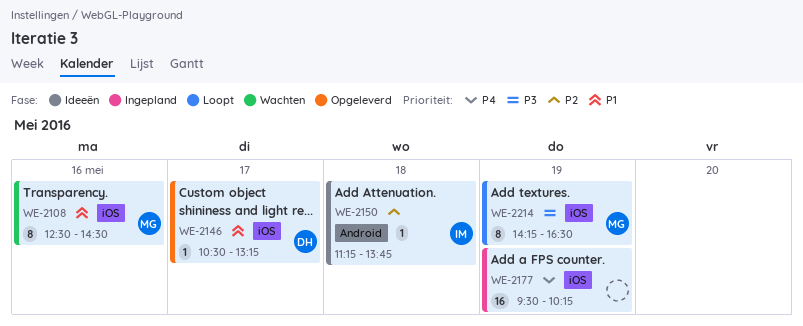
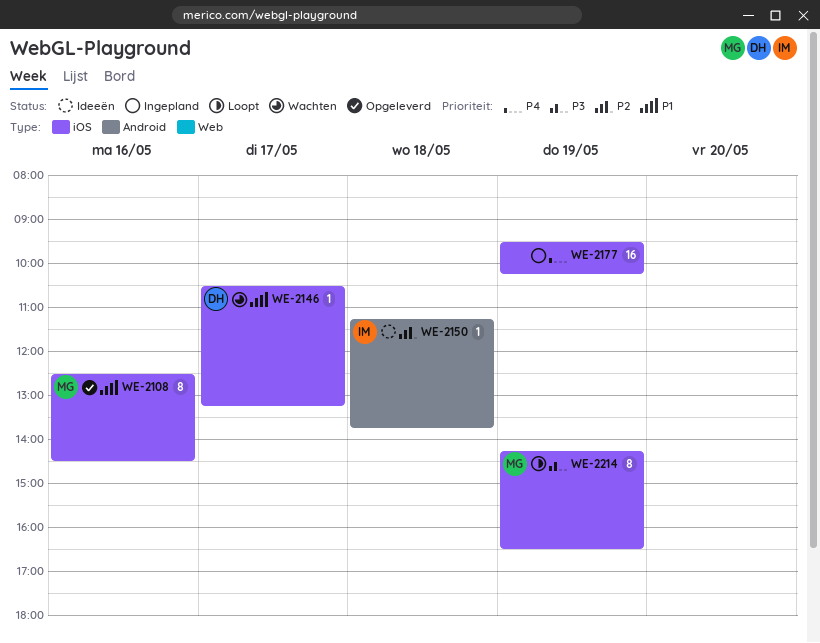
WE-2108, status: Wachten -> Opgeleverd
WE-2146, status: Opgeleverd -> Wachten

